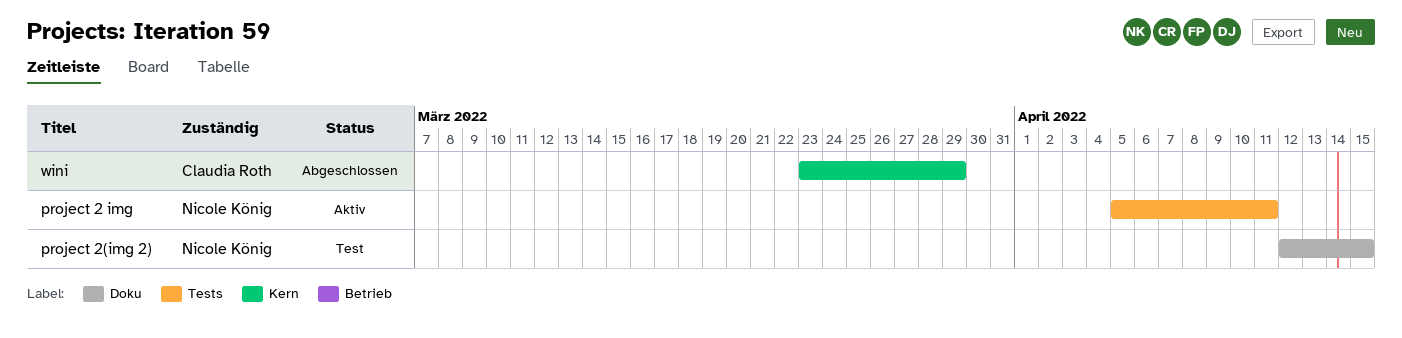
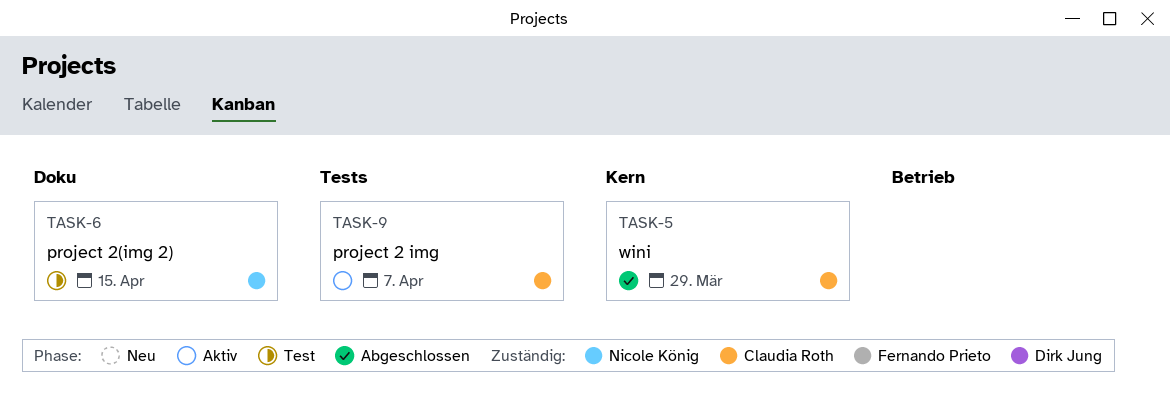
project 2 img, owner: Nicole König -> Claudia Roth
project 2 img, due: Apr 11 -> Apr 7

